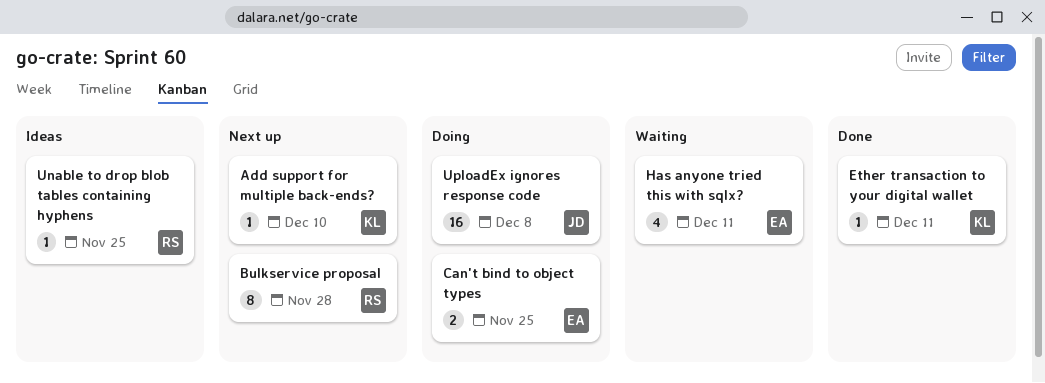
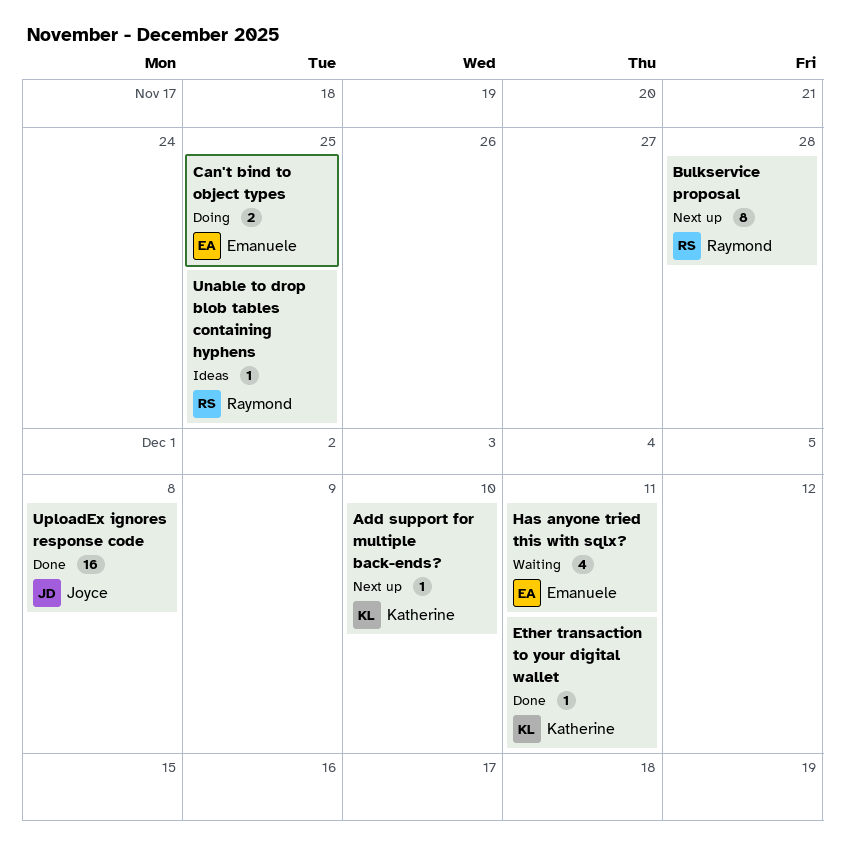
UploadEx ignores response code, status: Doing -> Done

